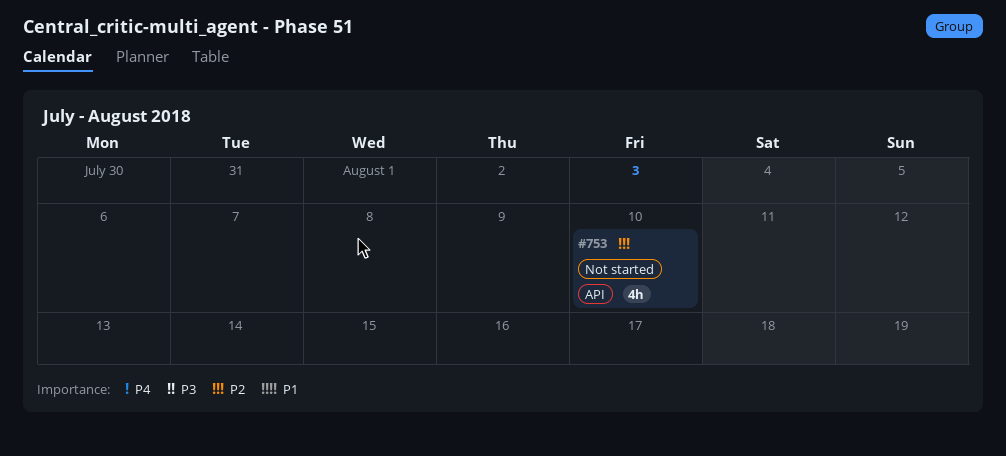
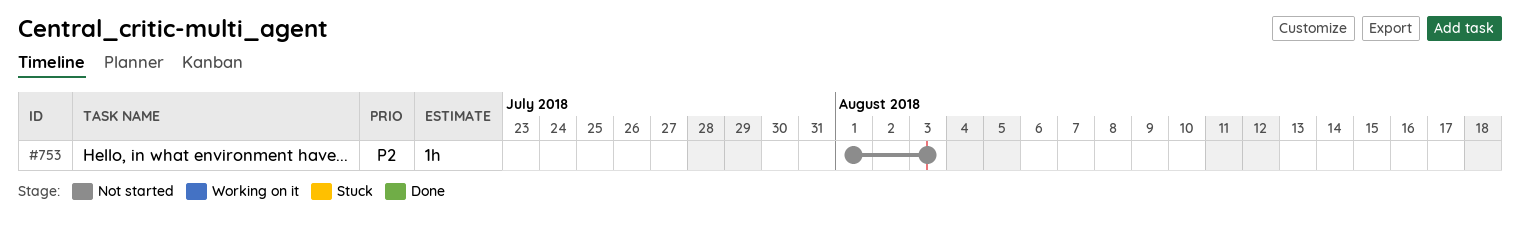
#753, estimate: 4h -> 1h
#753, due: Aug 10 -> Aug 3

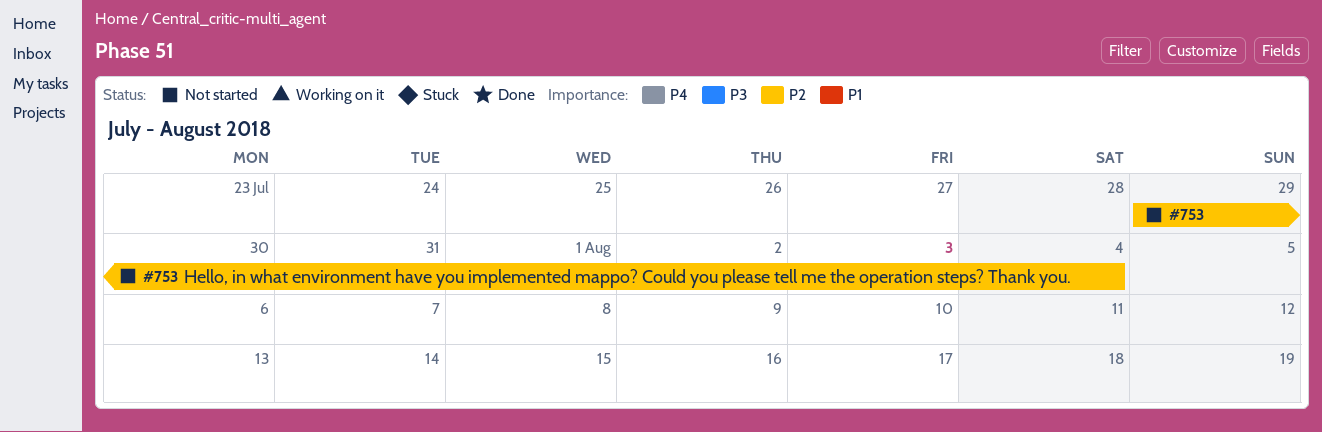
#753, start: Aug 1 -> Jul 29
#753, due: Aug 3 -> Aug 4

